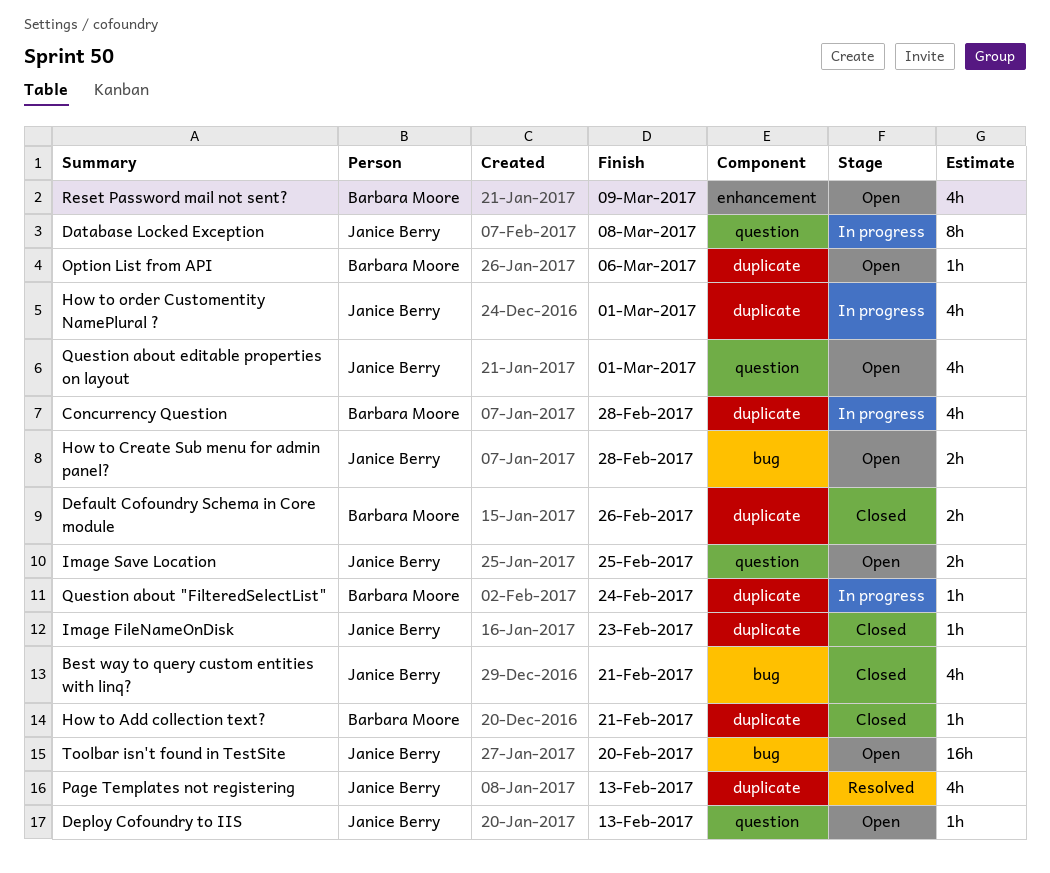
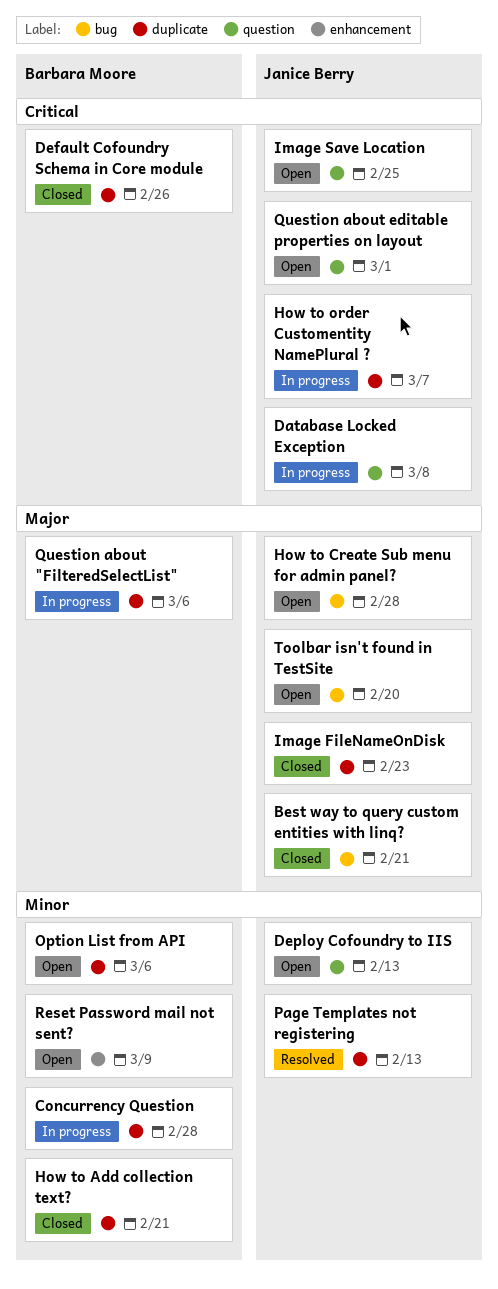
How to order Customentity NamePlural ?, due: Mar 1 -> Mar 7
Question about "FilteredSelectList", due: Feb 24 -> Mar 6

